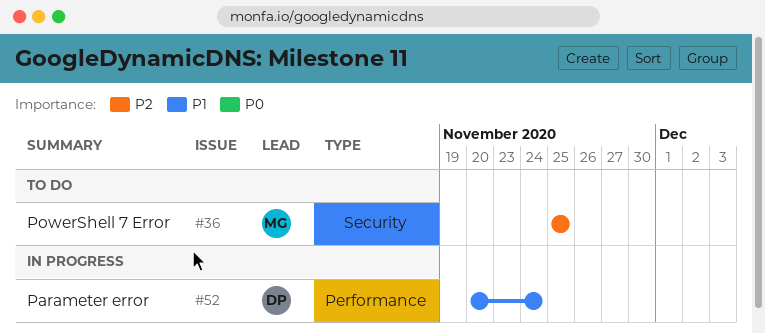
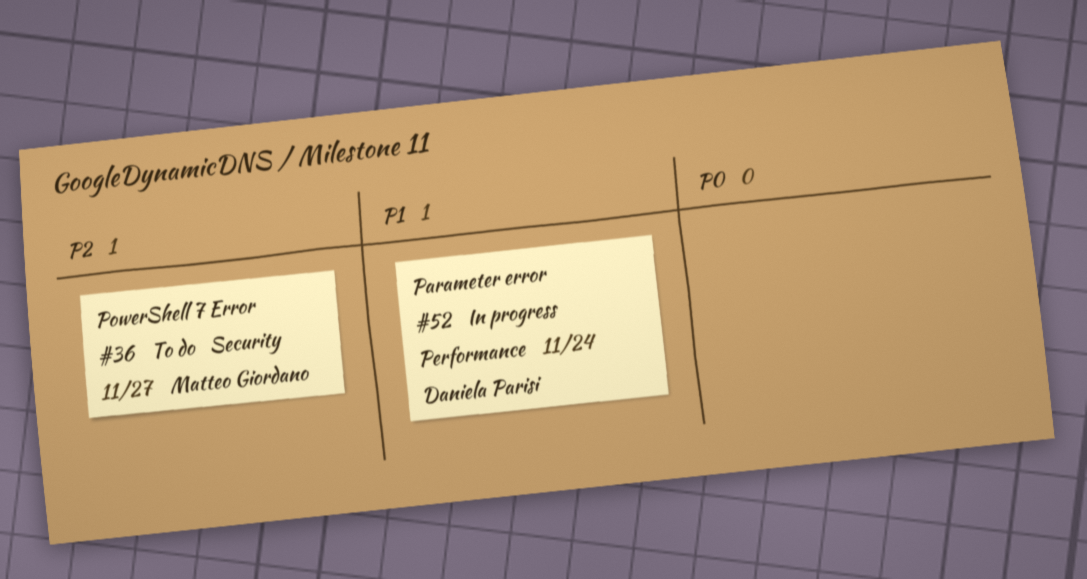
#36, due: Nov 25 -> Nov 27

